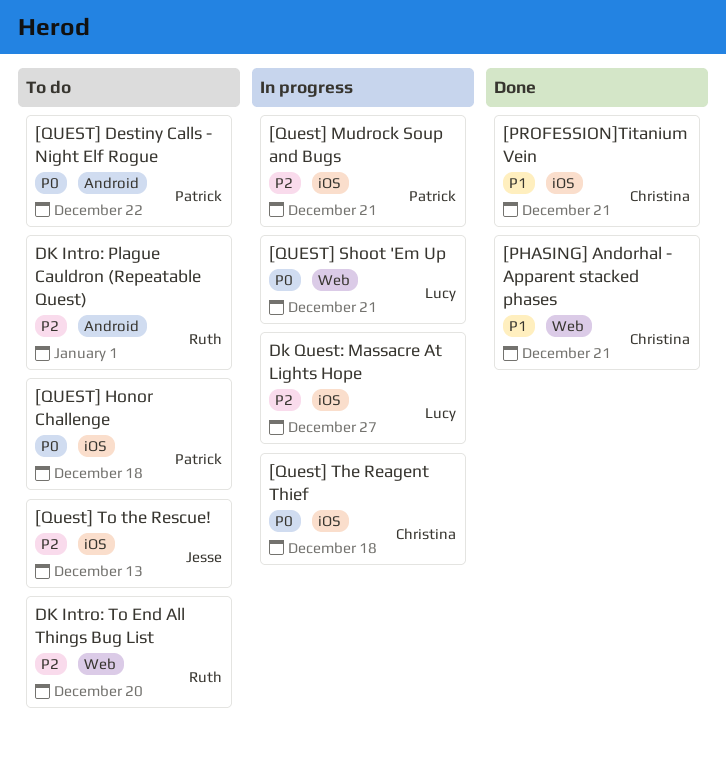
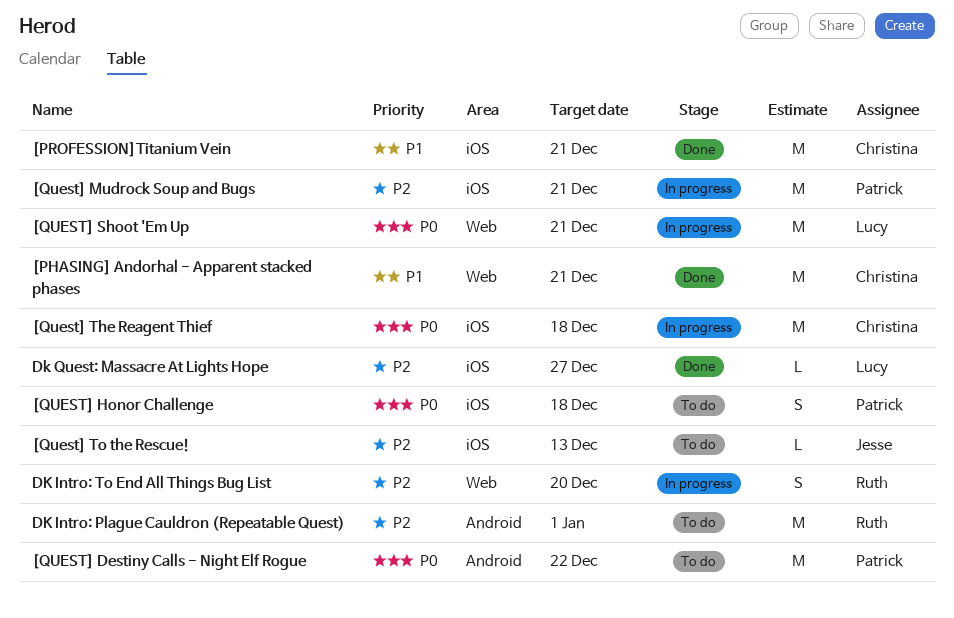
DK Intro: To End All Things Bug List, status: To do -> In progress
Dk Quest: Massacre At Lights Hope, status: In progress -> Done

